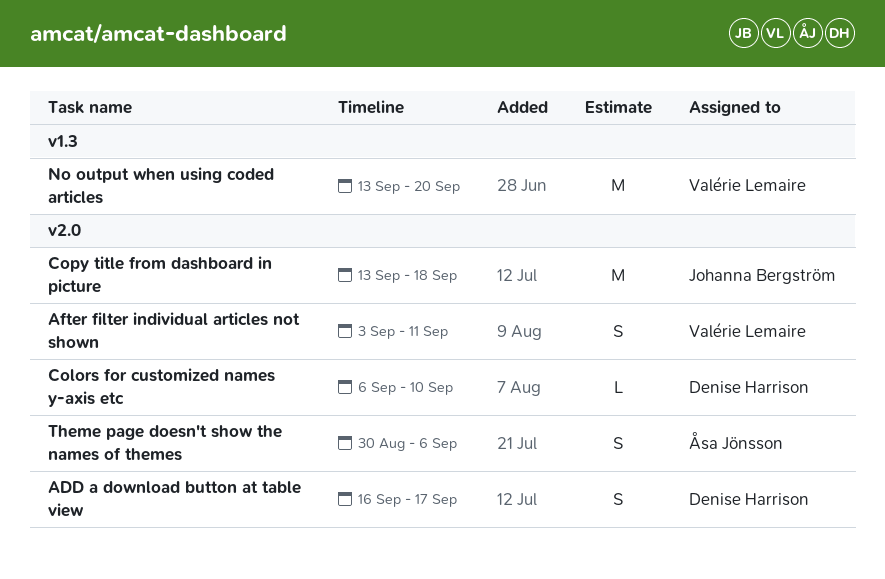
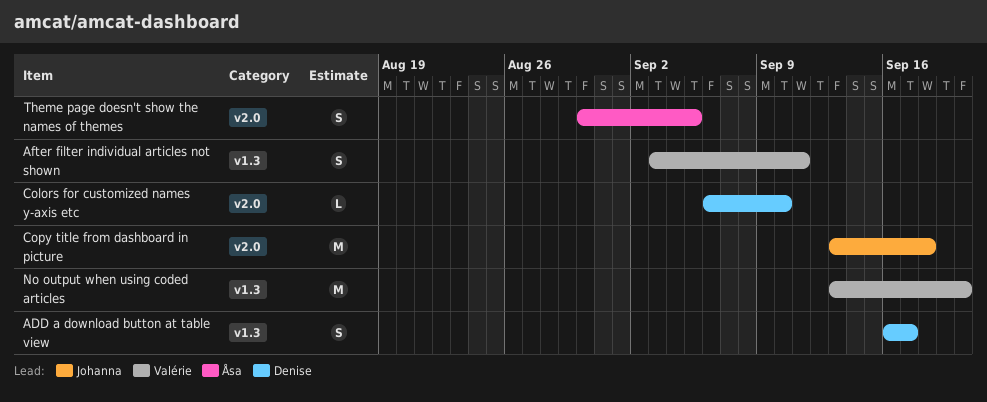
ADD a download button at table view, label: v2.0 -> v1.3
After filter individual articles not shown, label: v2.0 -> v1.3
Theme page doesn't show the names of themes, due: Sep 6 -> Sep 5

